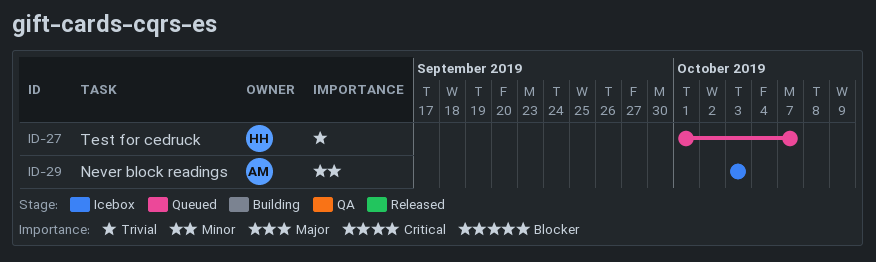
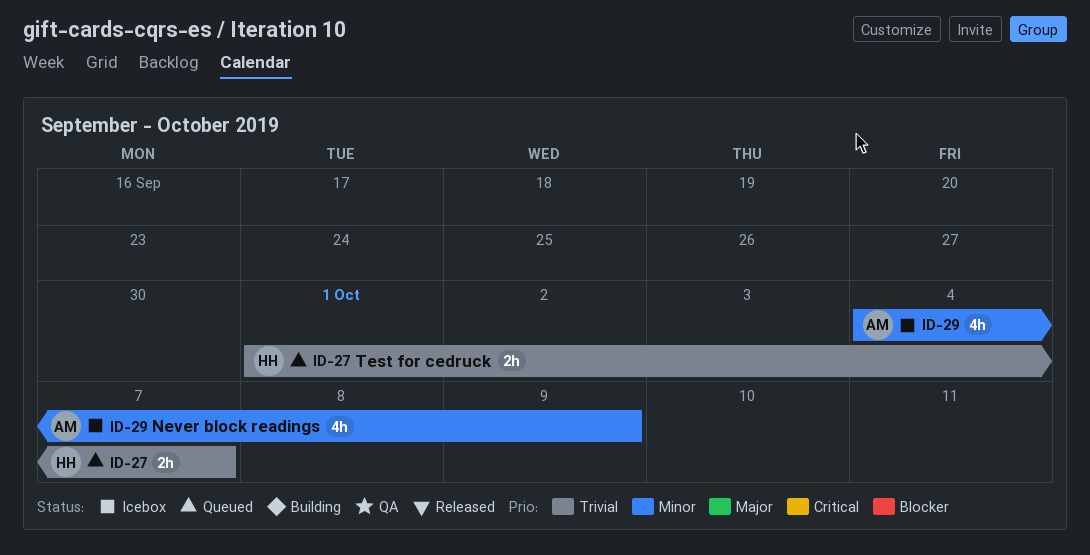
ID-29, start: Oct 3 -> Oct 4
ID-29, due: Oct 3 -> Oct 9

